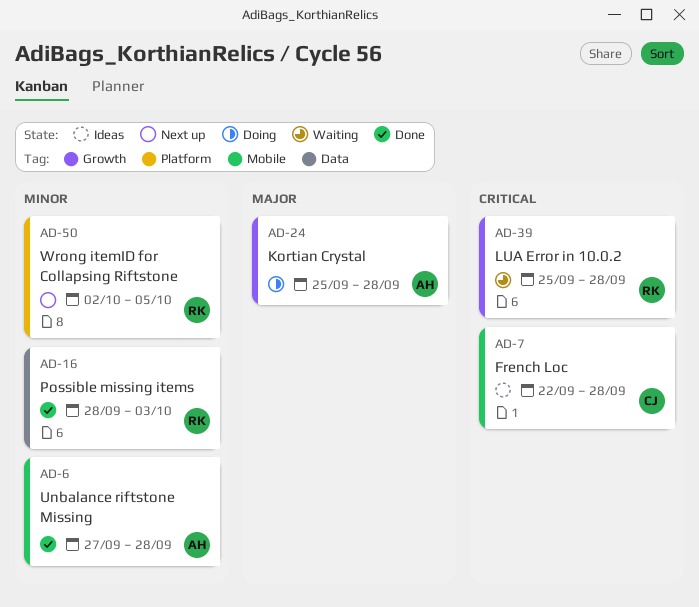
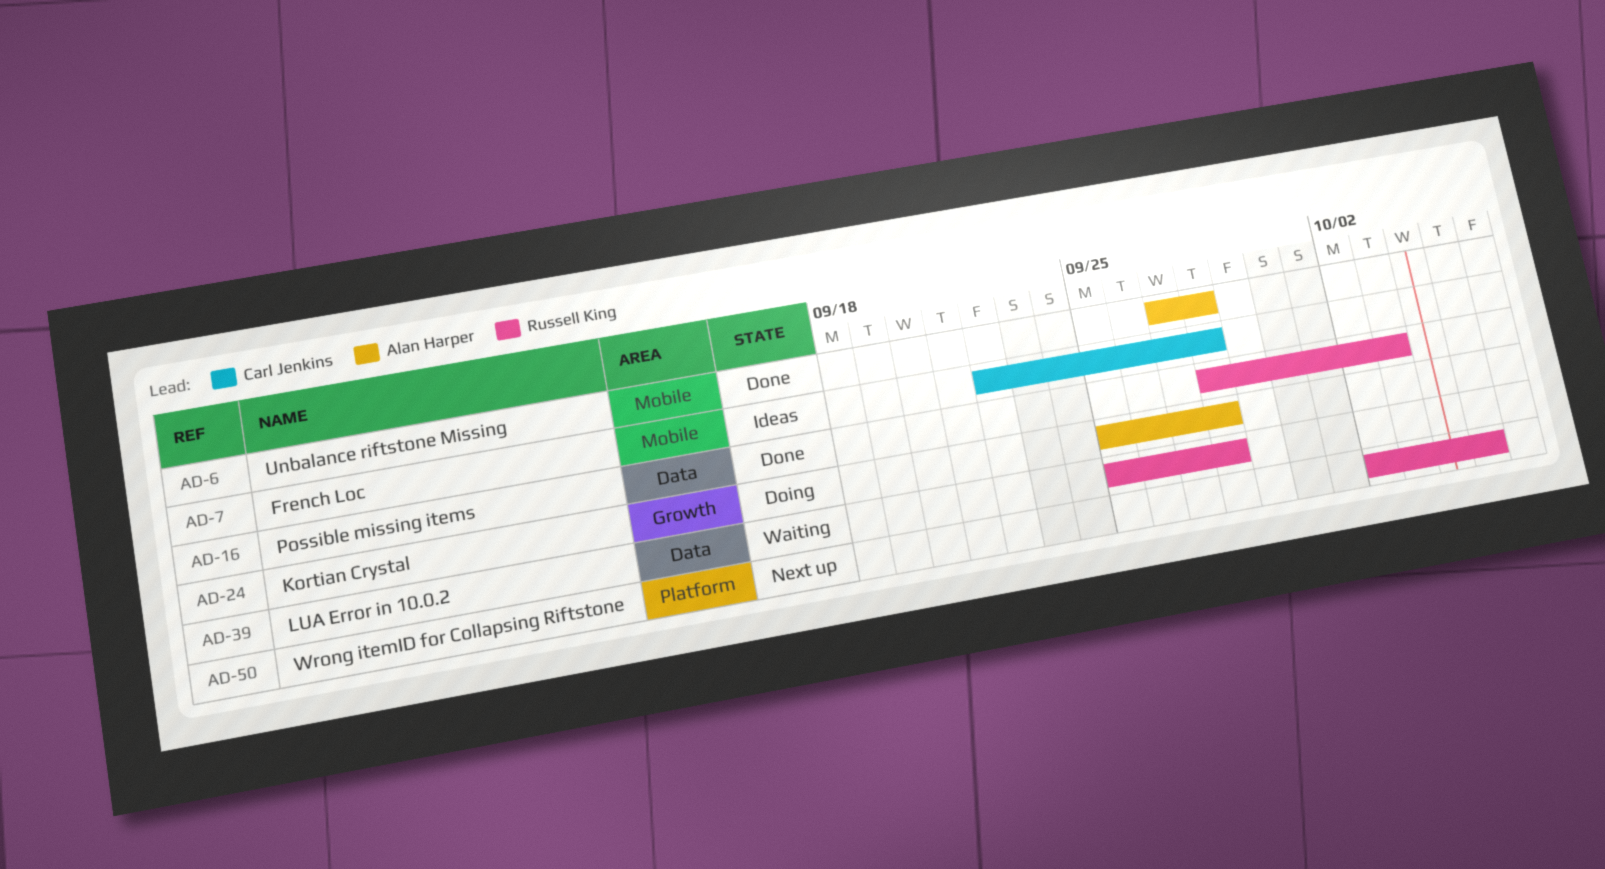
AD-39, label: Growth -> Data

